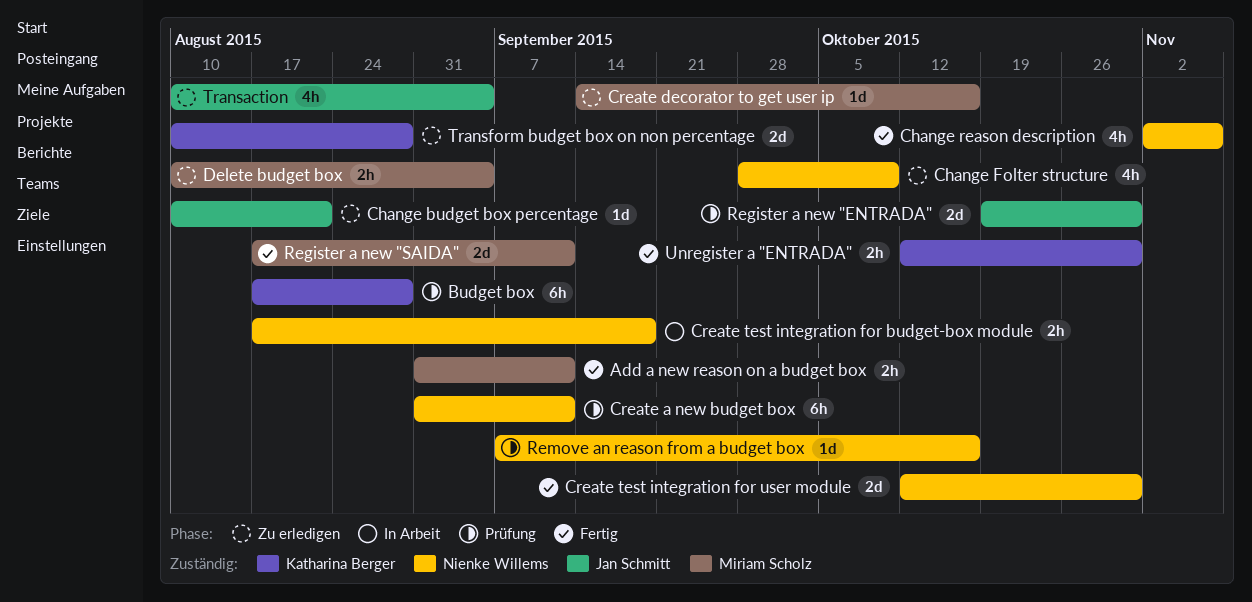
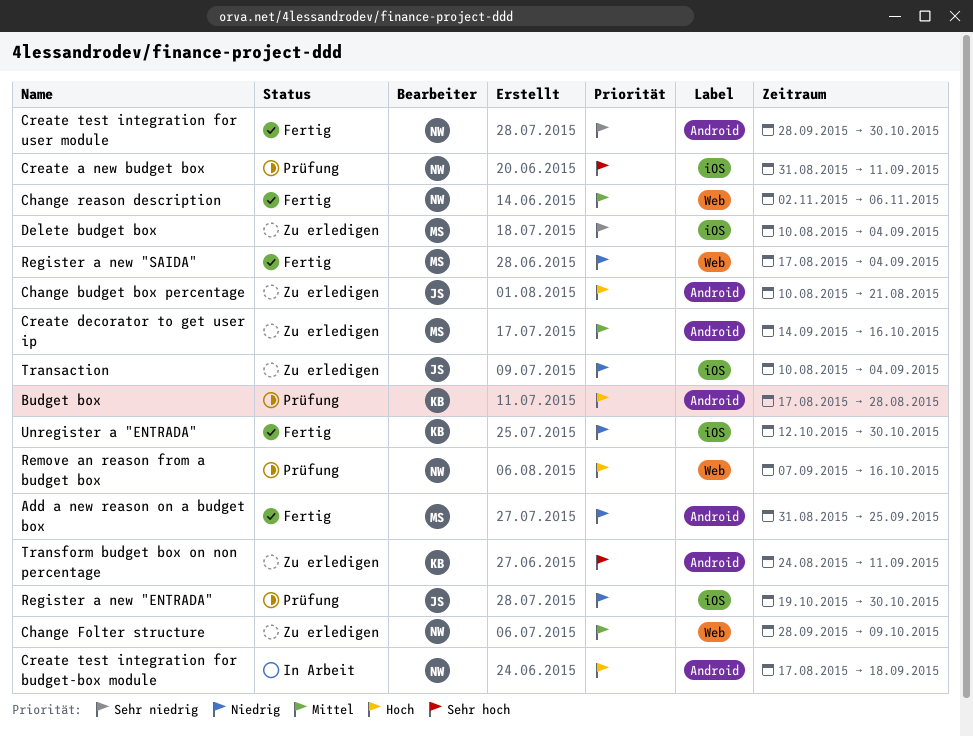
Add a new reason on a budget box, due: Sep 11 -> Sep 25
Create test integration for user module, start: Oct 12 -> Sep 28
Register a new "SAIDA", due: Sep 11 -> Sep 4
Transform budget box on non percentage, start: Aug 10 -> Aug 24
Transform budget box on non percentage, due: Aug 28 -> Sep 11

